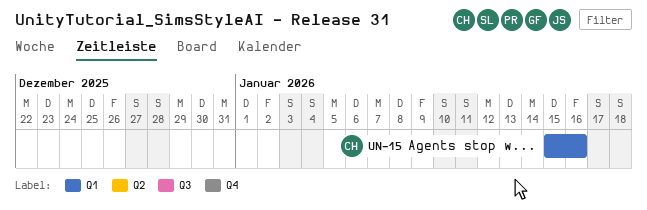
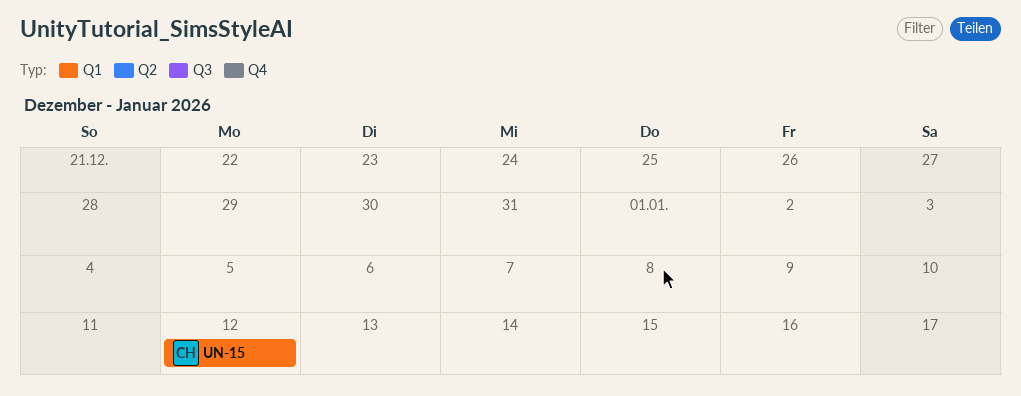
UN-15, start: Jan 15 -> Jan 12
UN-15, due: Jan 16 -> Jan 12

